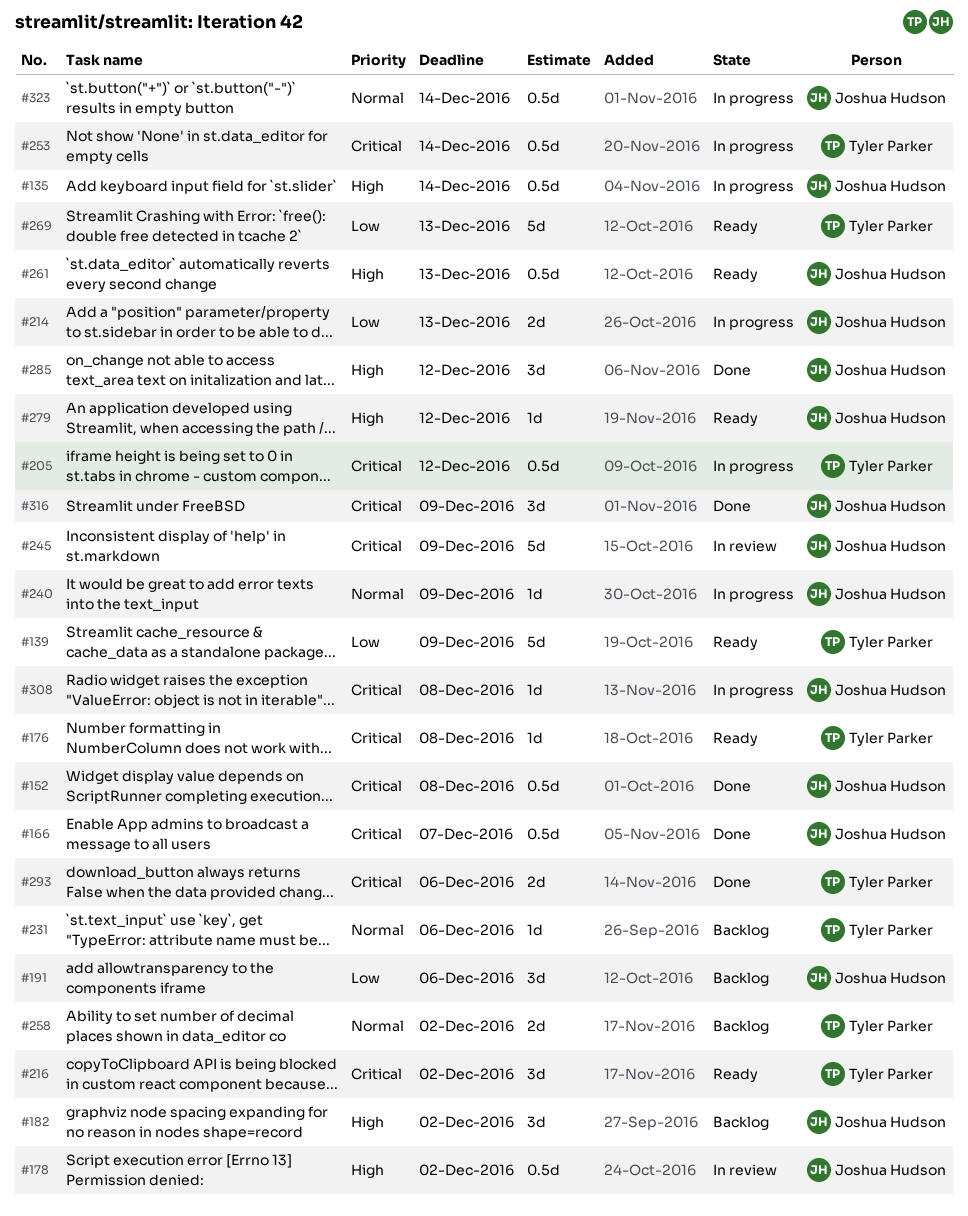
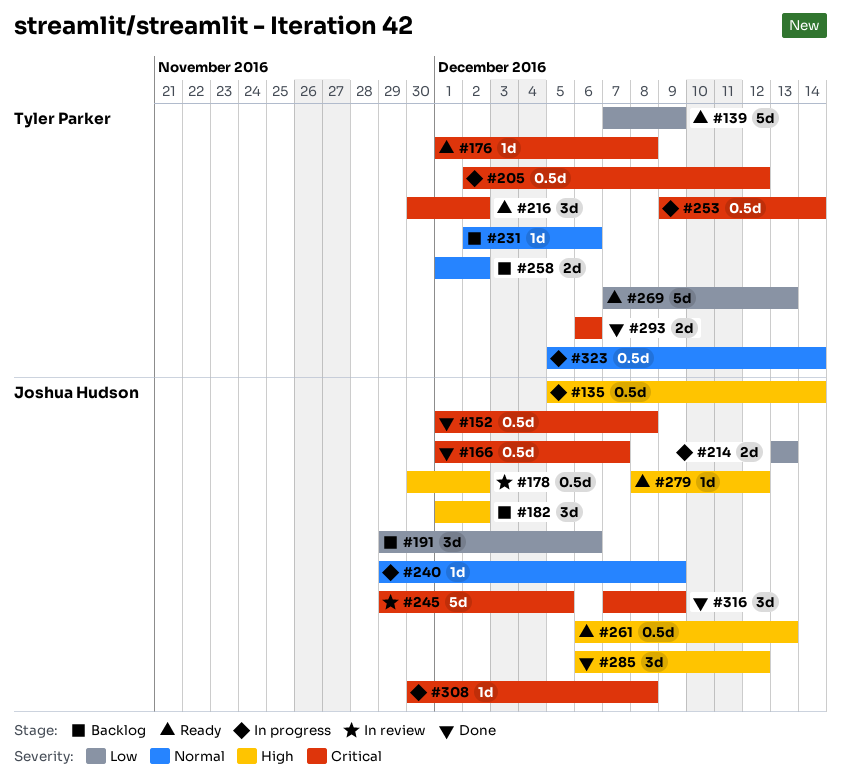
#245, due: Dec 9 -> Dec 5
#323, owner: Joshua Hudson -> Tyler Parker

